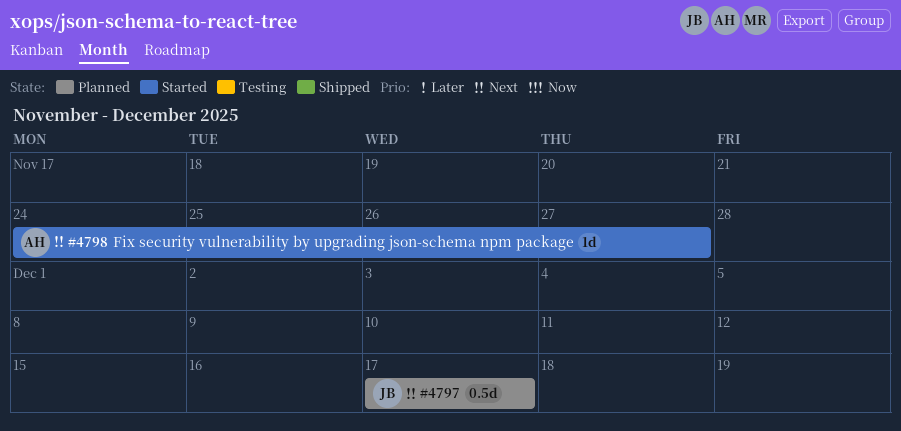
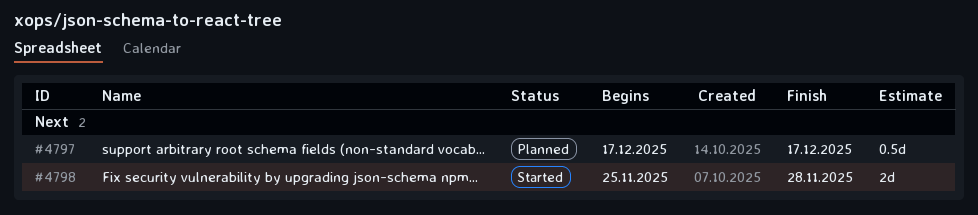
#4798, estimate: 1d -> 2d
#4798, start: Nov 24 -> Nov 25
#4798, due: Nov 27 -> Nov 28

